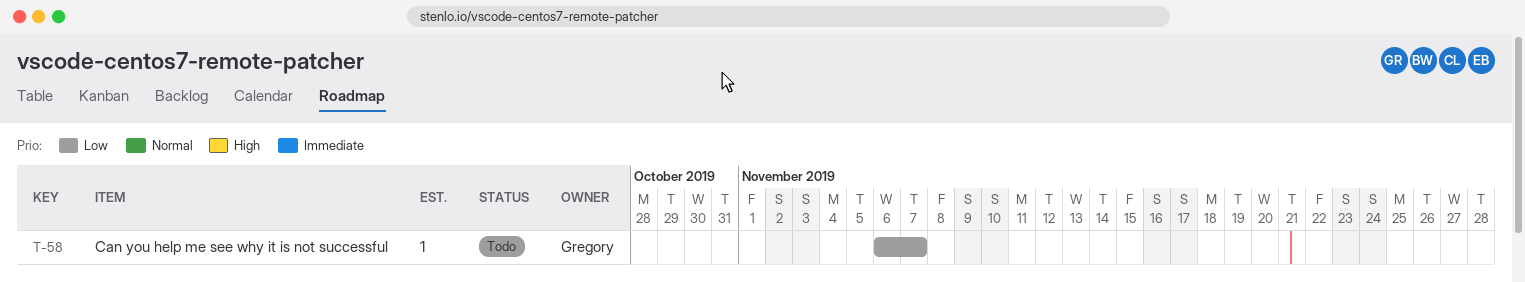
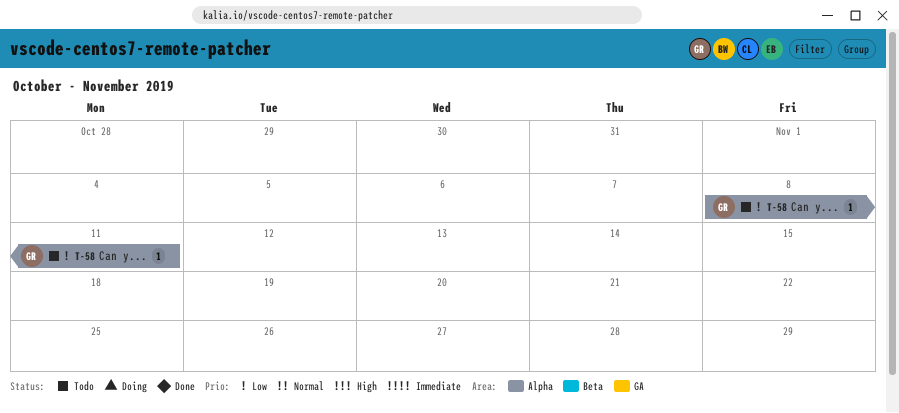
T-58, start: Nov 6 -> Nov 8
T-58, due: Nov 7 -> Nov 11

